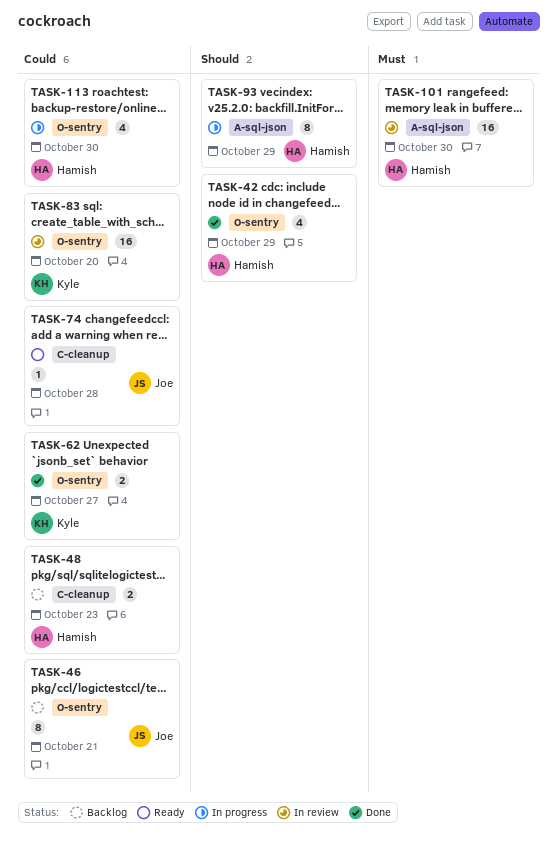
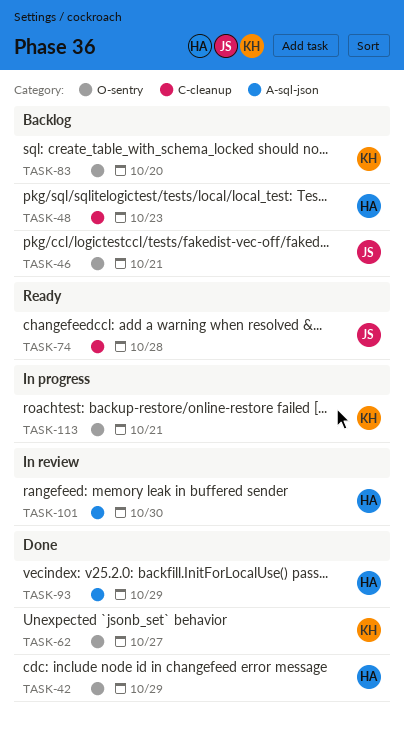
TASK-83, status: In review -> Backlog
TASK-93, status: In progress -> Done
TASK-113, owner: Hamish -> Kyle
TASK-113, due: Oct 30 -> Oct 21

